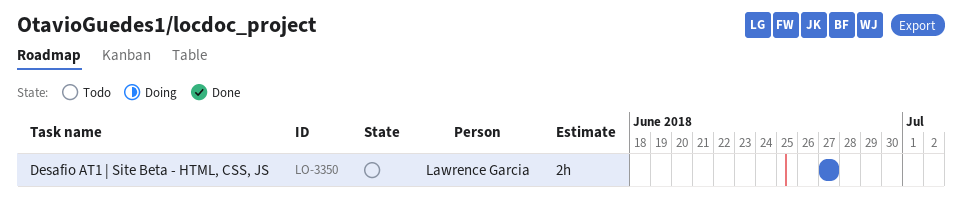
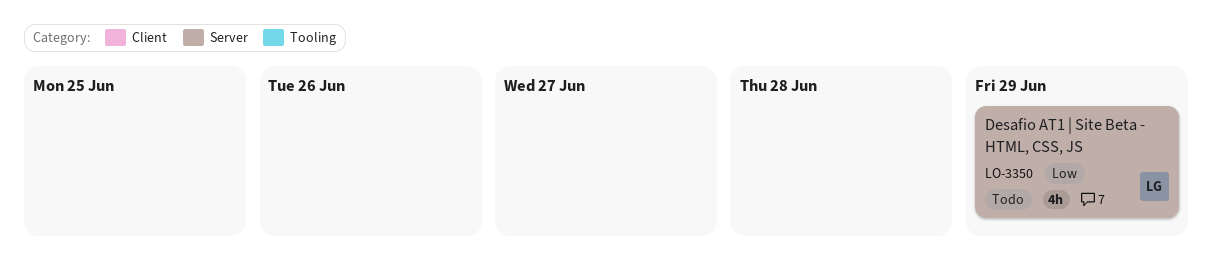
LO-3350, estimate: 2h -> 4h
LO-3350, due: Jun 27 -> Jun 29

